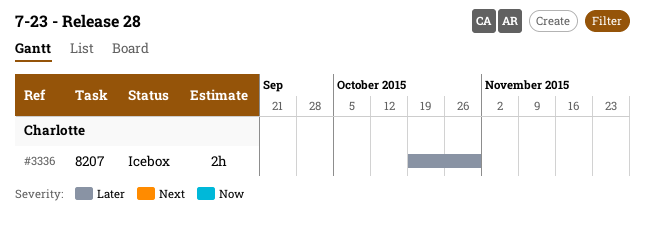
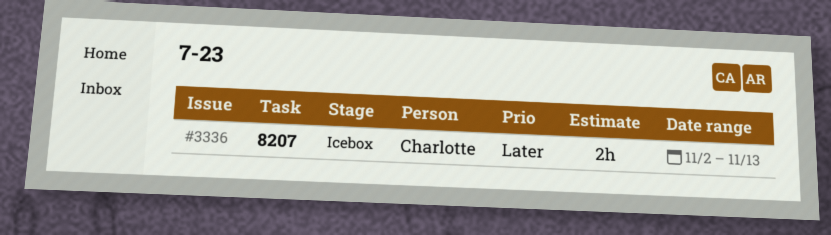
#3336, start: Oct 19 -> Nov 2
#3336, due: Oct 30 -> Nov 13

